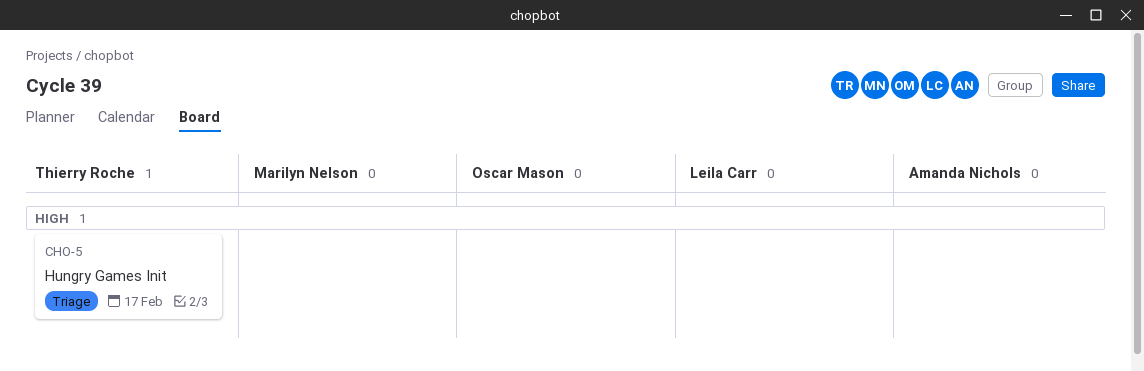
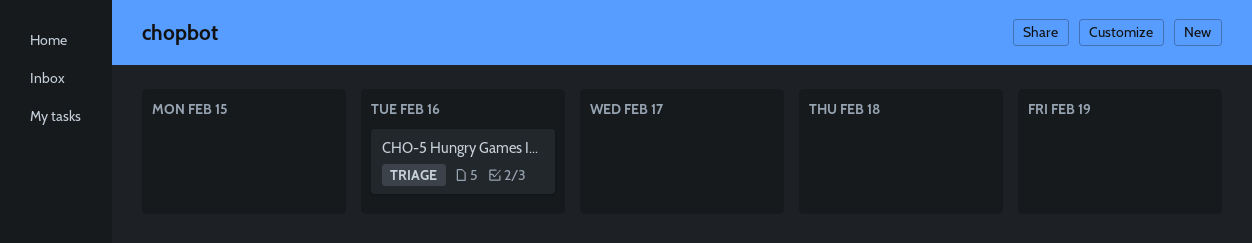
CHO-5, due: Feb 17 -> Feb 16

